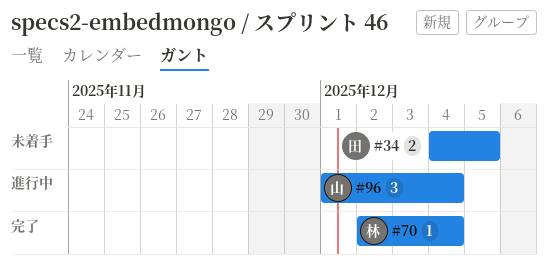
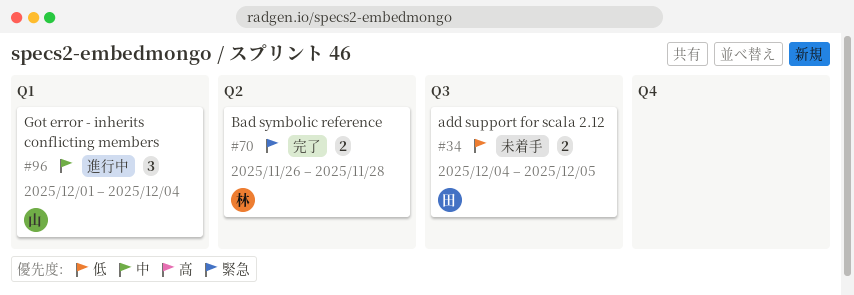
#70, estimate: 1 -> 2
#70, start: Dec 2 -> Nov 26
#70, due: Dec 4 -> Nov 28

